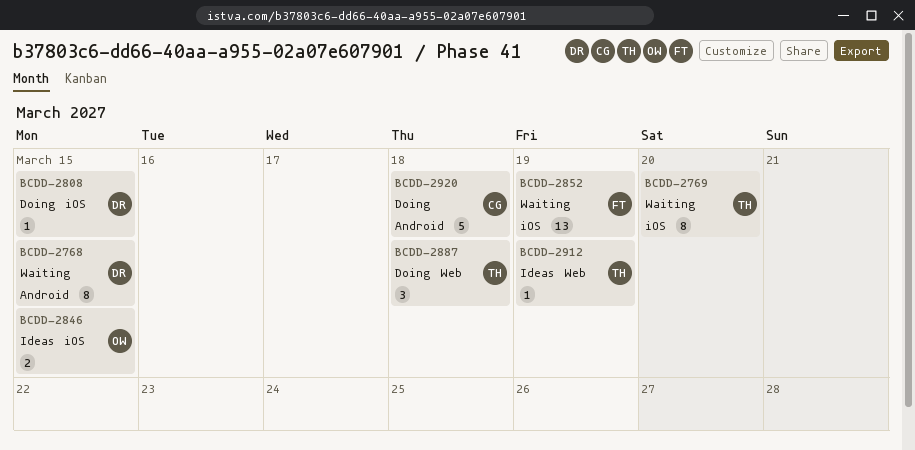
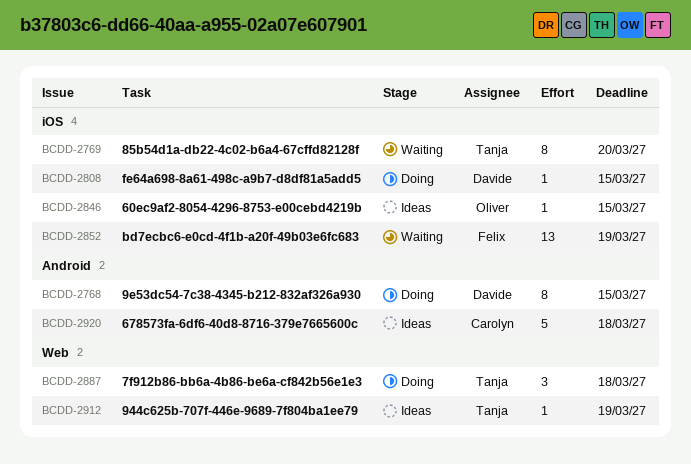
BCDD-2768, status: Waiting -> Doing
BCDD-2846, estimate: 2 -> 1
BCDD-2920, status: Doing -> Ideas

